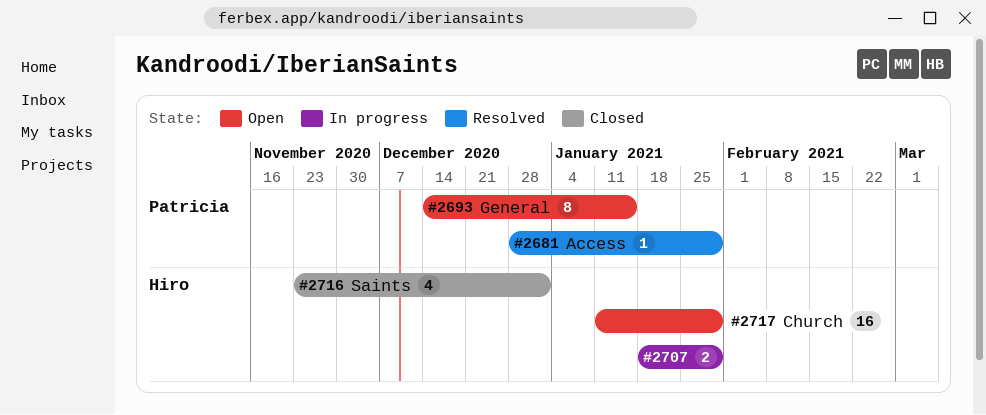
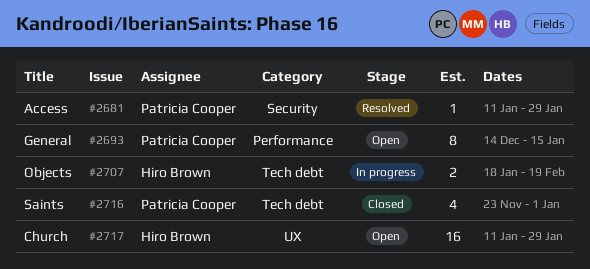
#2681, start: Dec 28 -> Jan 11
#2707, due: Jan 29 -> Feb 19
#2716, owner: Hiro Brown -> Patricia Cooper

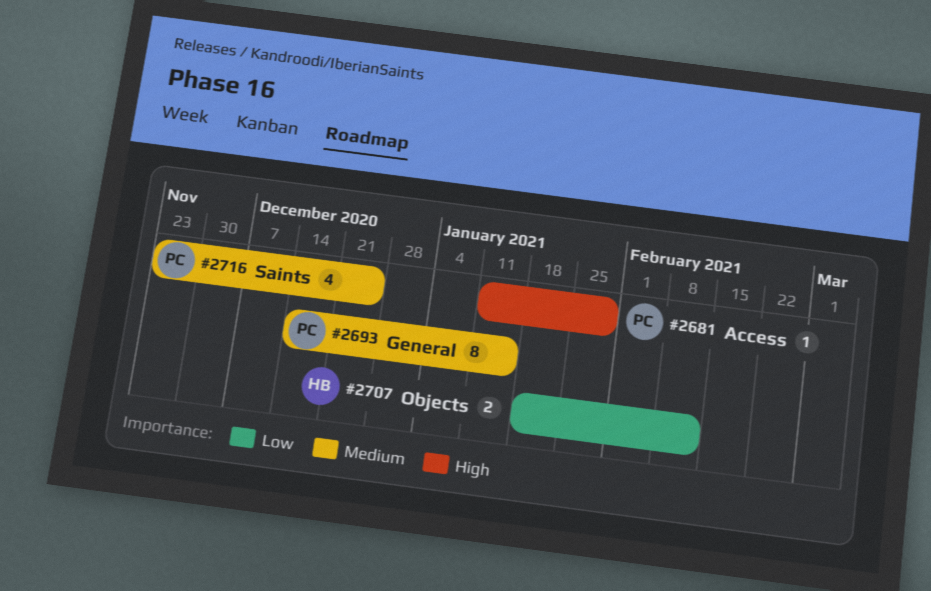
#2707, due: Feb 19 -> Feb 12
#2716, due: Jan 1 -> Dec 25
#2717: present -> none

